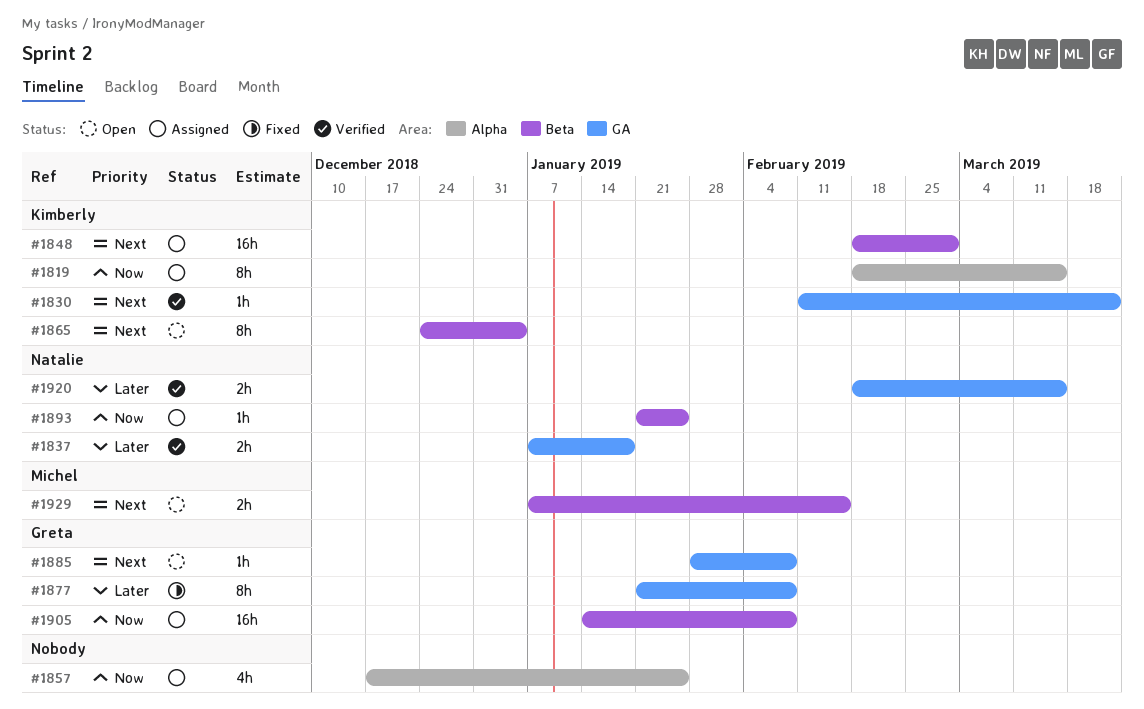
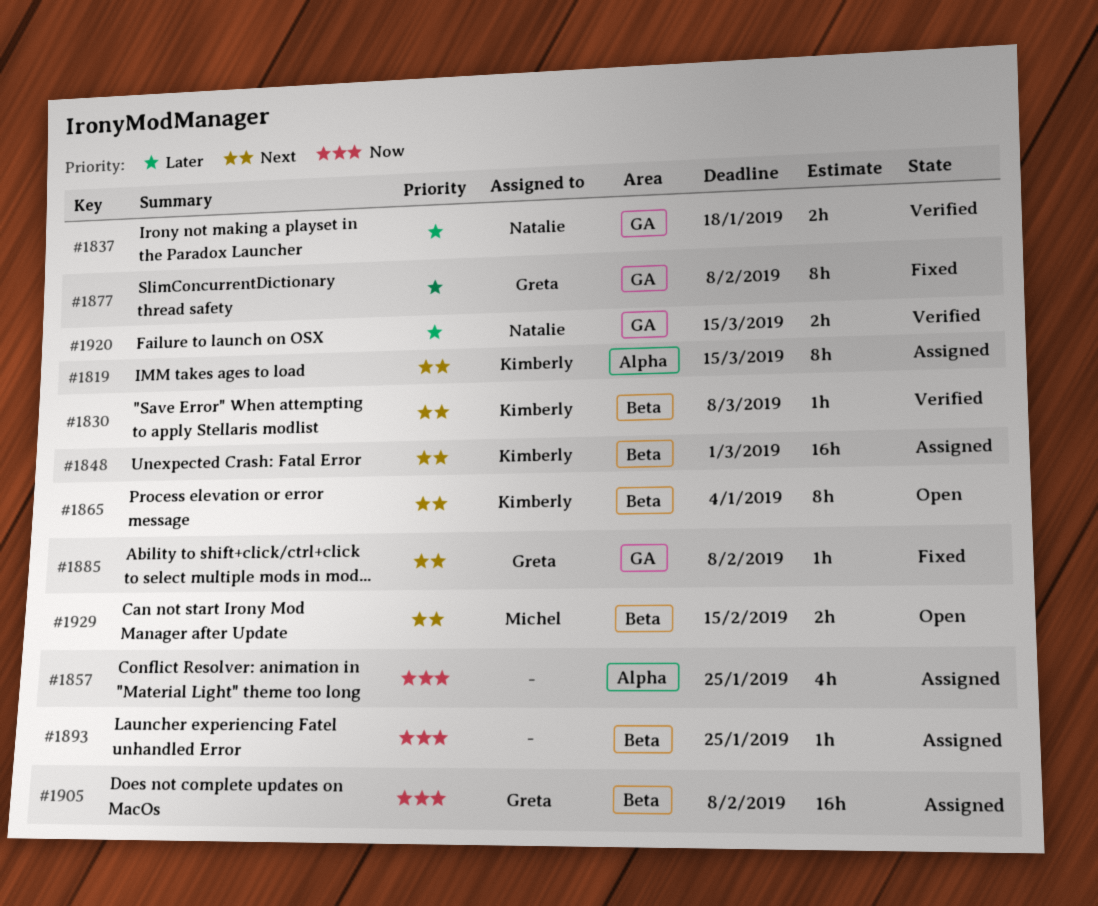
#1819, priority: Now -> Next
#1830, label: GA -> Beta
#1830, due: Mar 22 -> Mar 8
#1885, status: Open -> Fixed
#1893, owner: Natalie -> none

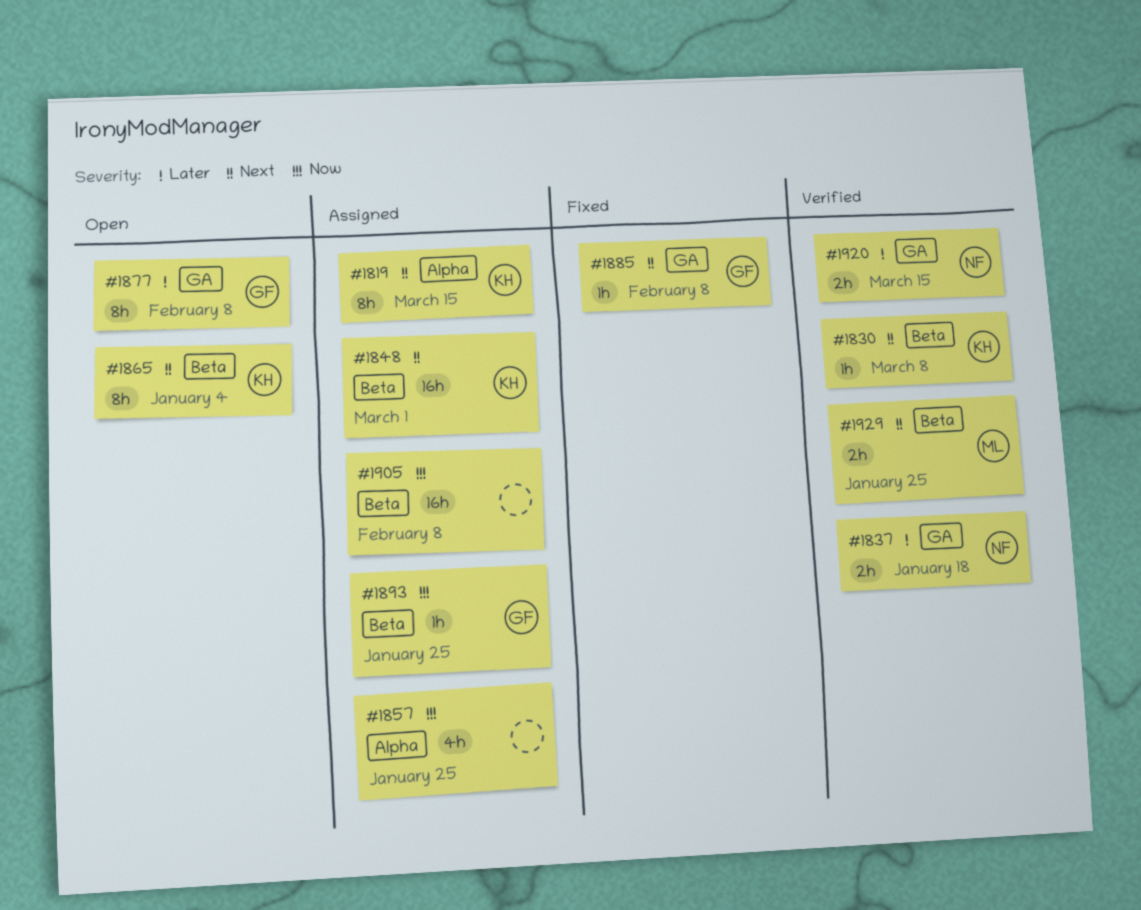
#1877, status: Fixed -> Open
#1893, owner: none -> Greta
#1905, owner: Greta -> none
#1929, status: Open -> Verified
#1929, due: Feb 15 -> Jan 25

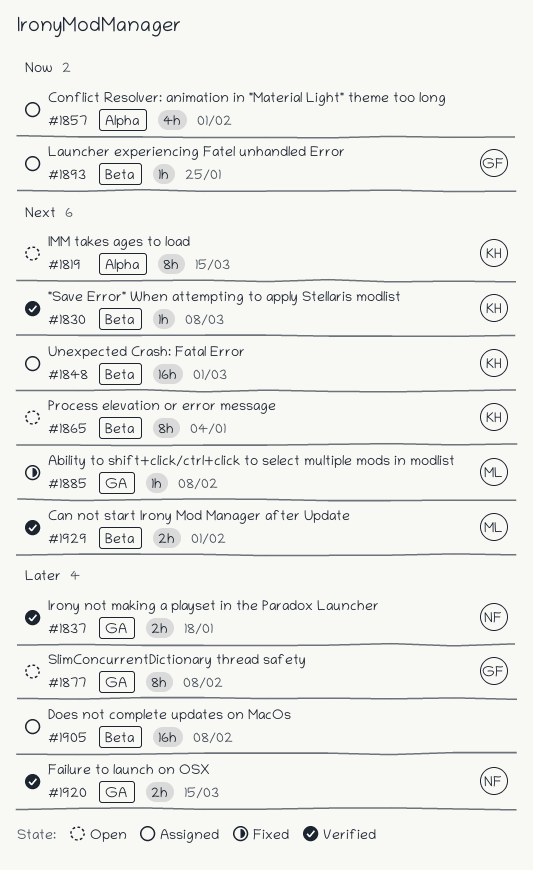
#1819, status: Assigned -> Open
#1857, due: Jan 25 -> Feb 1
#1885, owner: GF -> ML
#1905, priority: Now -> Later
#1929, due: Jan 25 -> Feb 1

